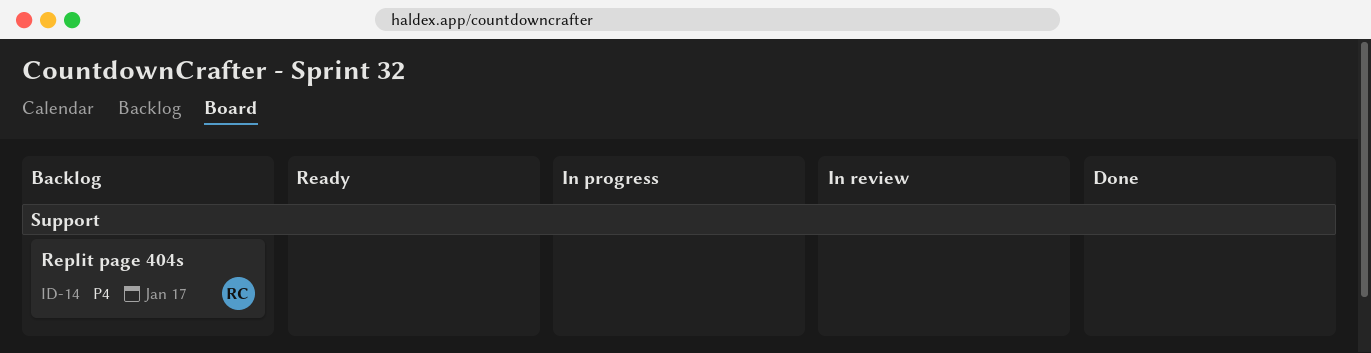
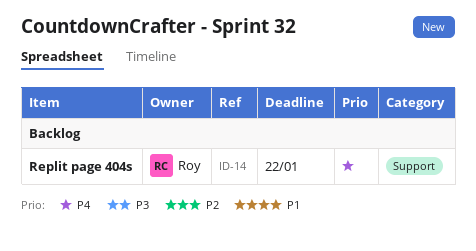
ID-14, due: Jan 17 -> Jan 22

